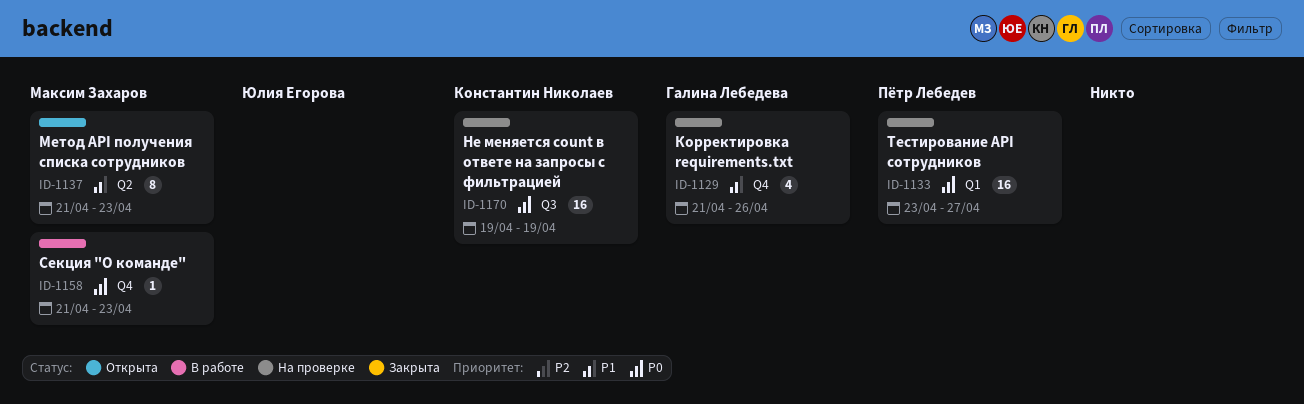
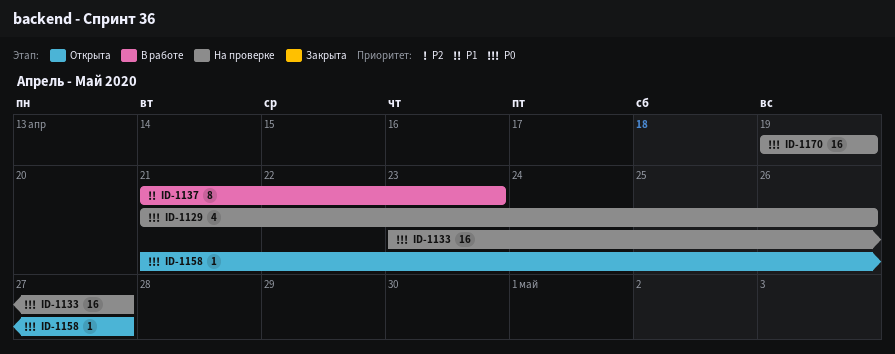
ID-1129, priority: P1 -> P0
ID-1137, status: Открыта -> В работе
ID-1158, status: В работе -> Открыта
ID-1158, due: Apr 23 -> Apr 27

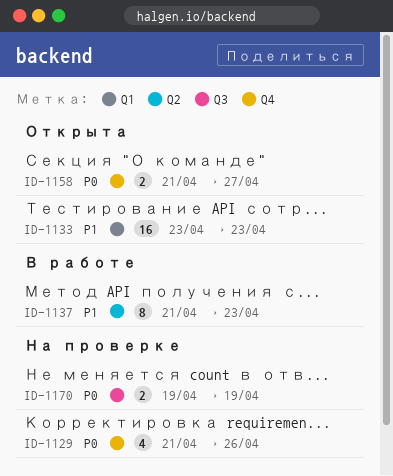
ID-1133, status: На проверке -> Открыта
ID-1133, priority: P0 -> P1
ID-1133, due: Apr 27 -> Apr 23
ID-1158, estimate: 1 -> 2
ID-1170, estimate: 16 -> 2

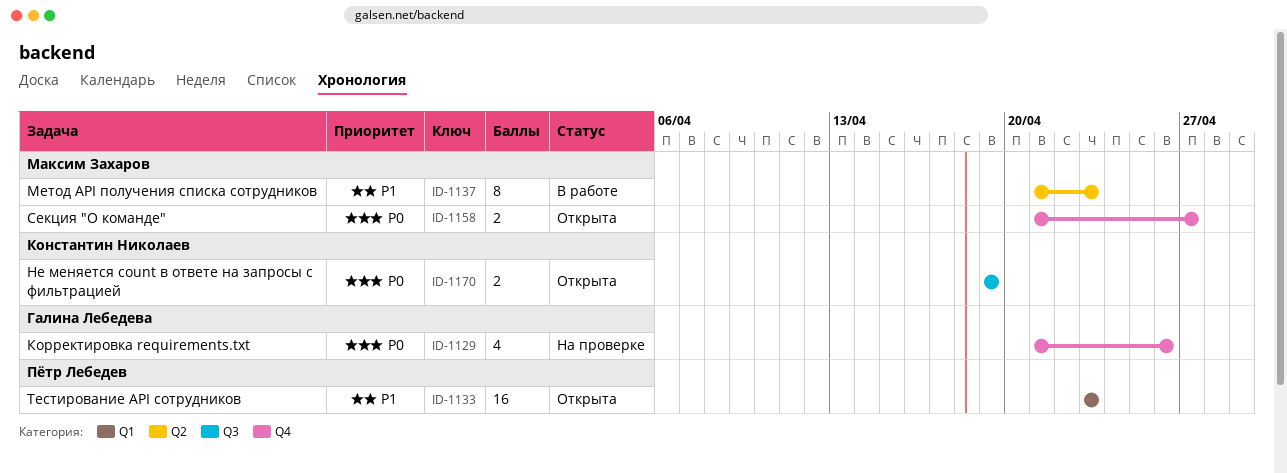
ID-1170, status: На проверке -> Открыта

